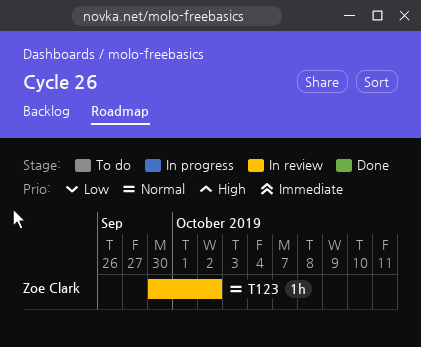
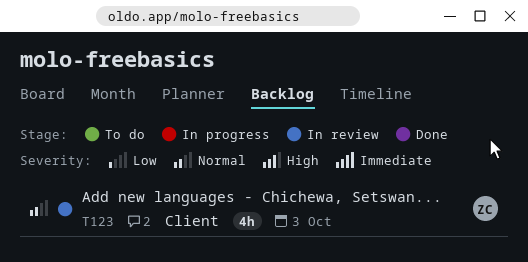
T123, estimate: 1h -> 4h
T123, due: Oct 2 -> Oct 3

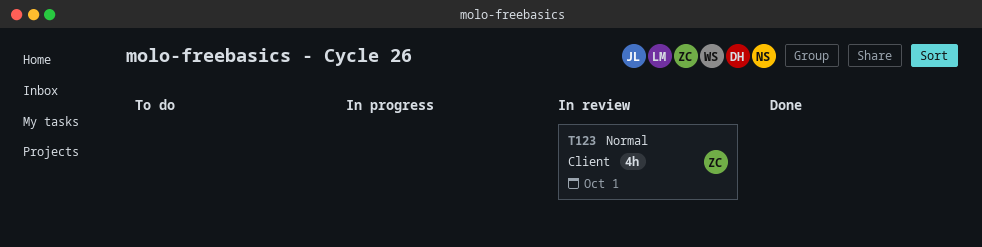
T123, due: Oct 3 -> Oct 1

